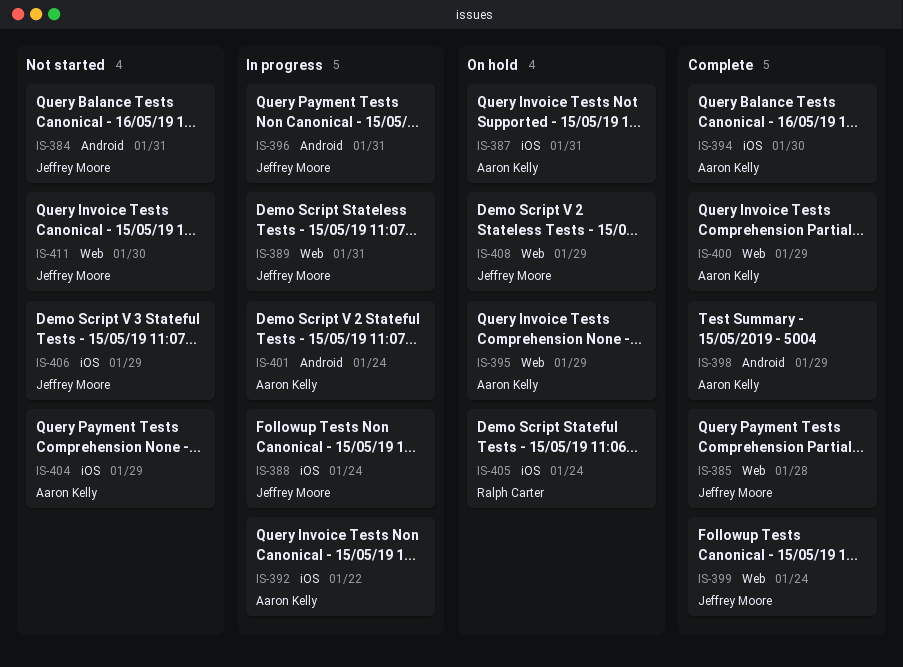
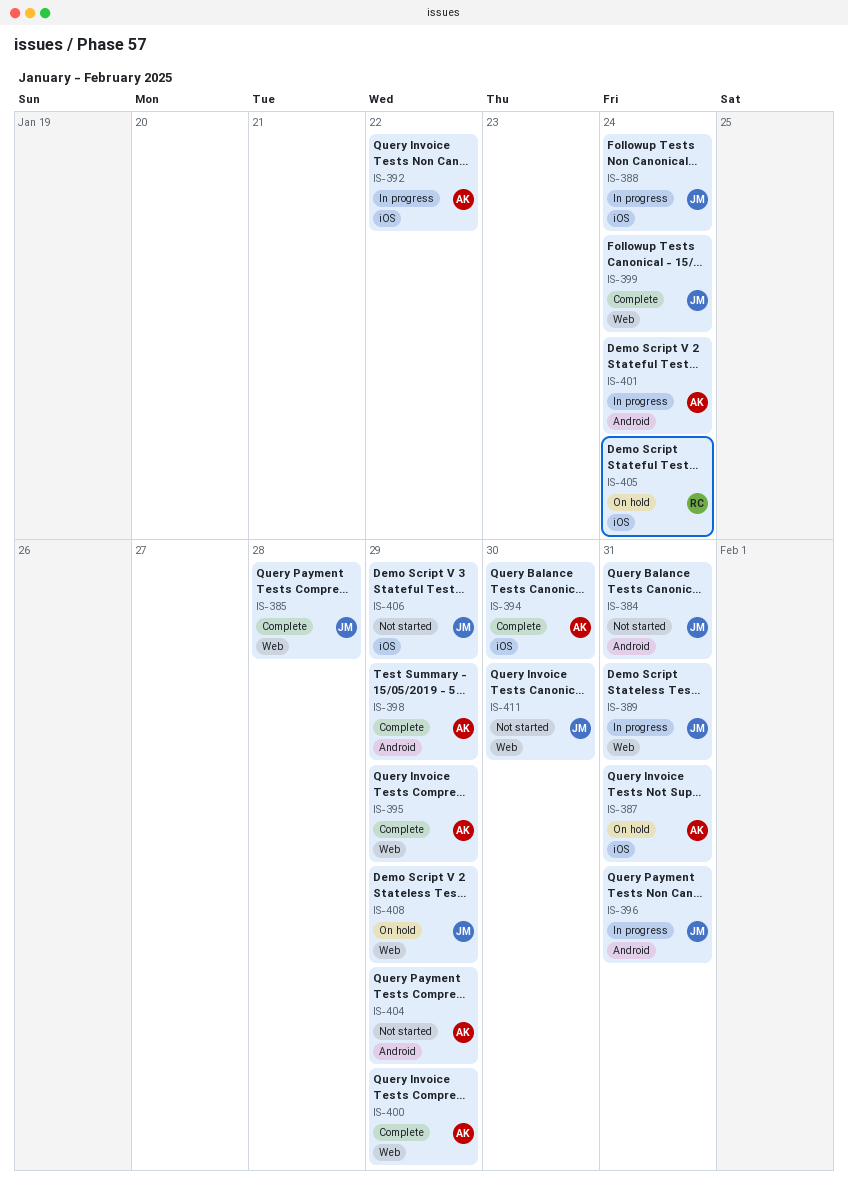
IS-395, status: On hold -> Complete
IS-404, label: iOS -> Android

